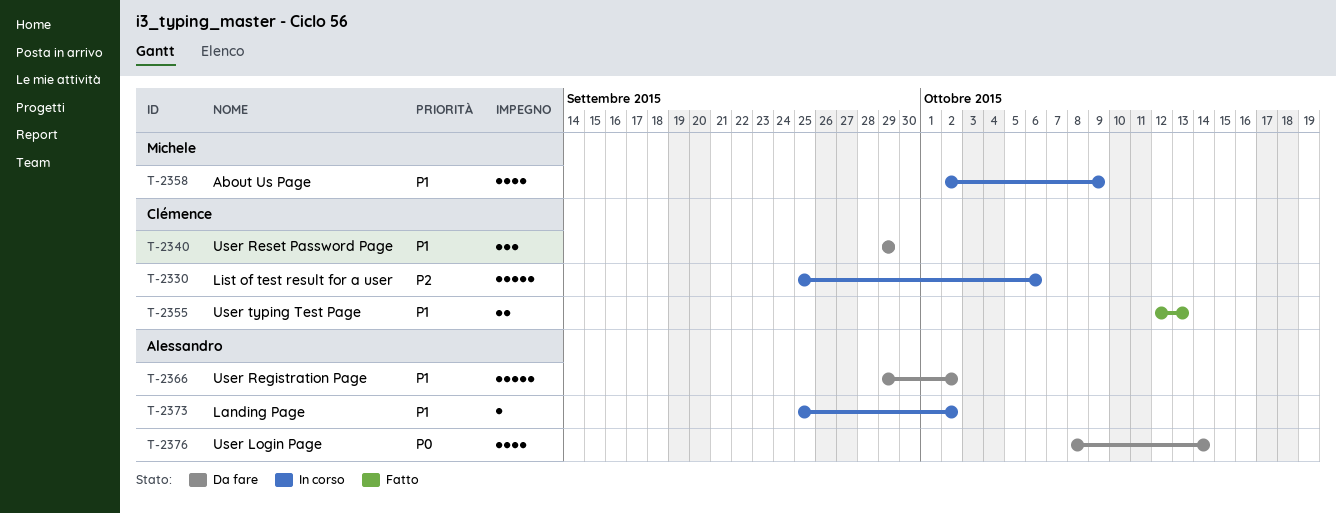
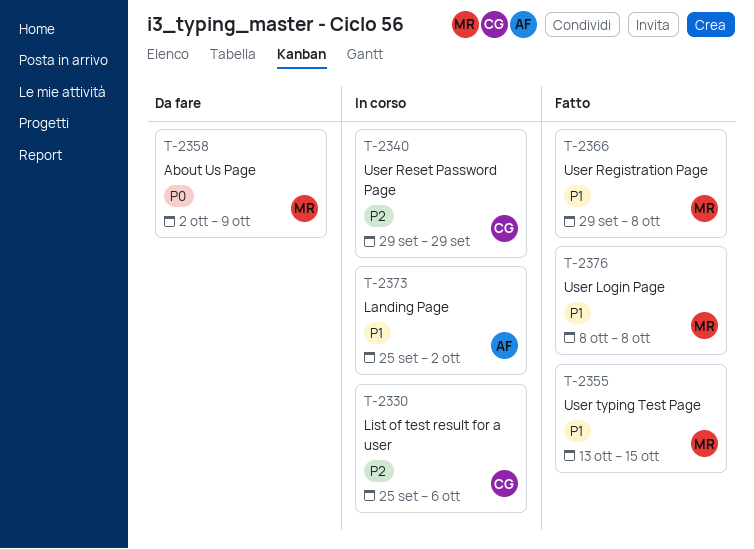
T-2340, status: Da fare -> In corso
T-2340, priority: P1 -> P2
T-2355, owner: Clémence -> Michele
T-2355, start: Oct 12 -> Oct 13
T-2355, due: Oct 13 -> Oct 15
T-2358, status: In corso -> Da fare
T-2358, priority: P1 -> P0
T-2366, status: Da fare -> Fatto
T-2366, owner: Alessandro -> Michele
T-2366, due: Oct 2 -> Oct 8
T-2376, status: Da fare -> Fatto
T-2376, owner: Alessandro -> Michele
T-2376, priority: P0 -> P1
T-2376, due: Oct 14 -> Oct 8

